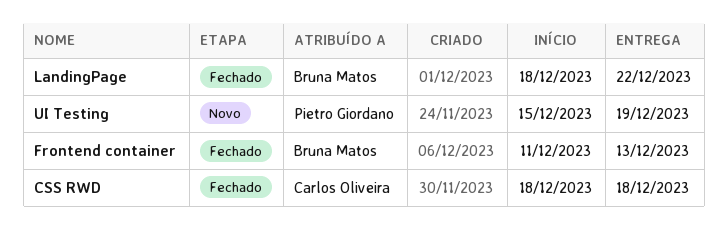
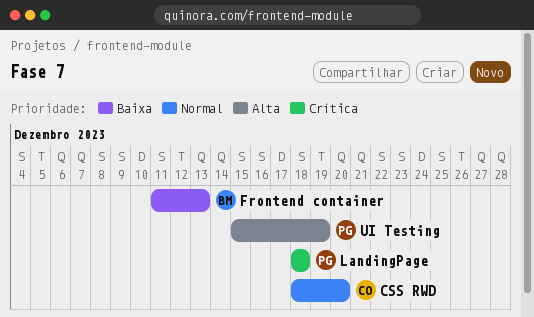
CSS RWD, due: Dec 18 -> Dec 20
LandingPage, owner: Bruna Matos -> Pietro Giordano
LandingPage, due: Dec 22 -> Dec 18

